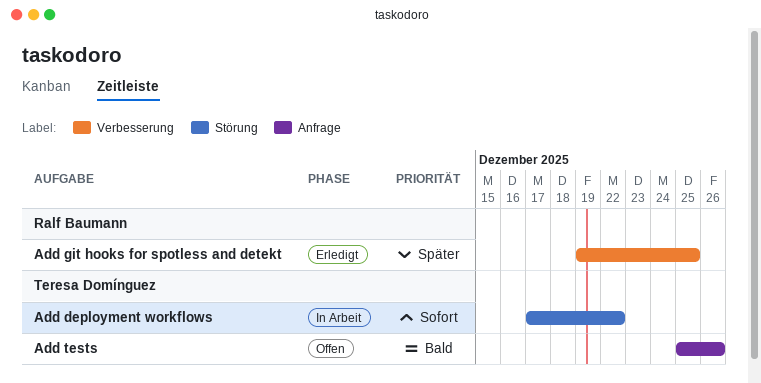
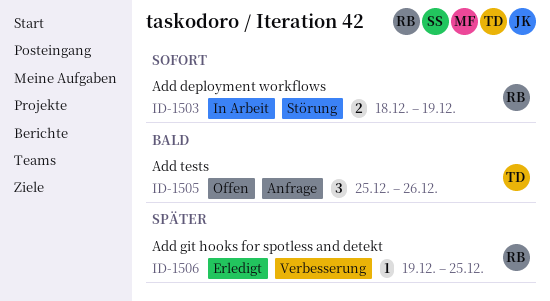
Add deployment workflows, owner: Teresa Domínguez -> Ralf Baumann
Add deployment workflows, start: Dec 17 -> Dec 18
Add deployment workflows, due: Dec 22 -> Dec 19

